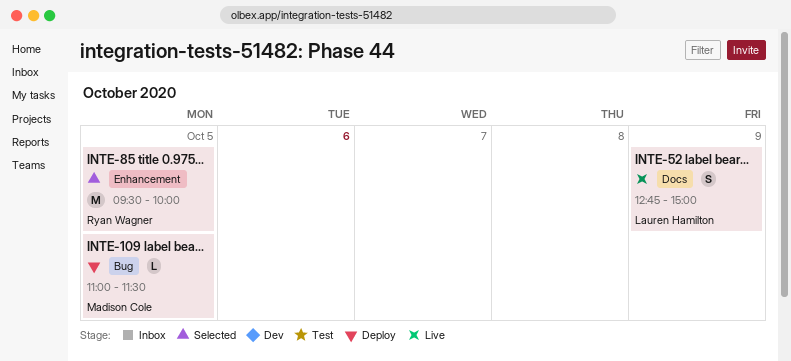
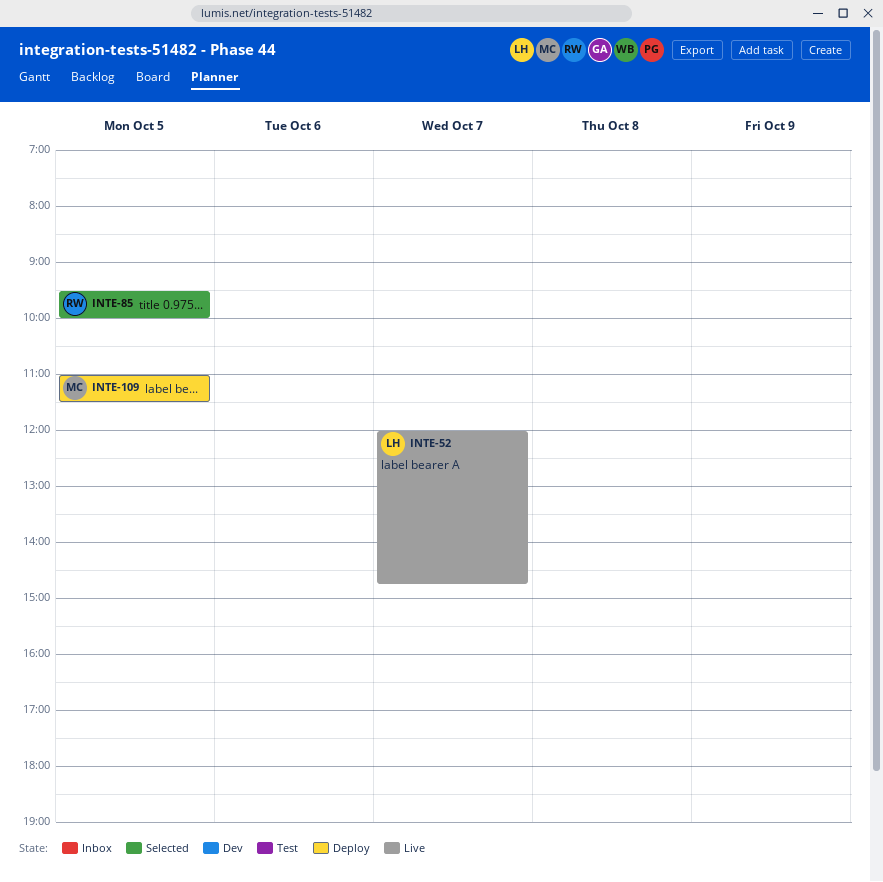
INTE-52, day: Oct 9 -> Oct 7
INTE-52, begins: 12:45 -> 12:00
INTE-52, ends: 15:00 -> 14:45

